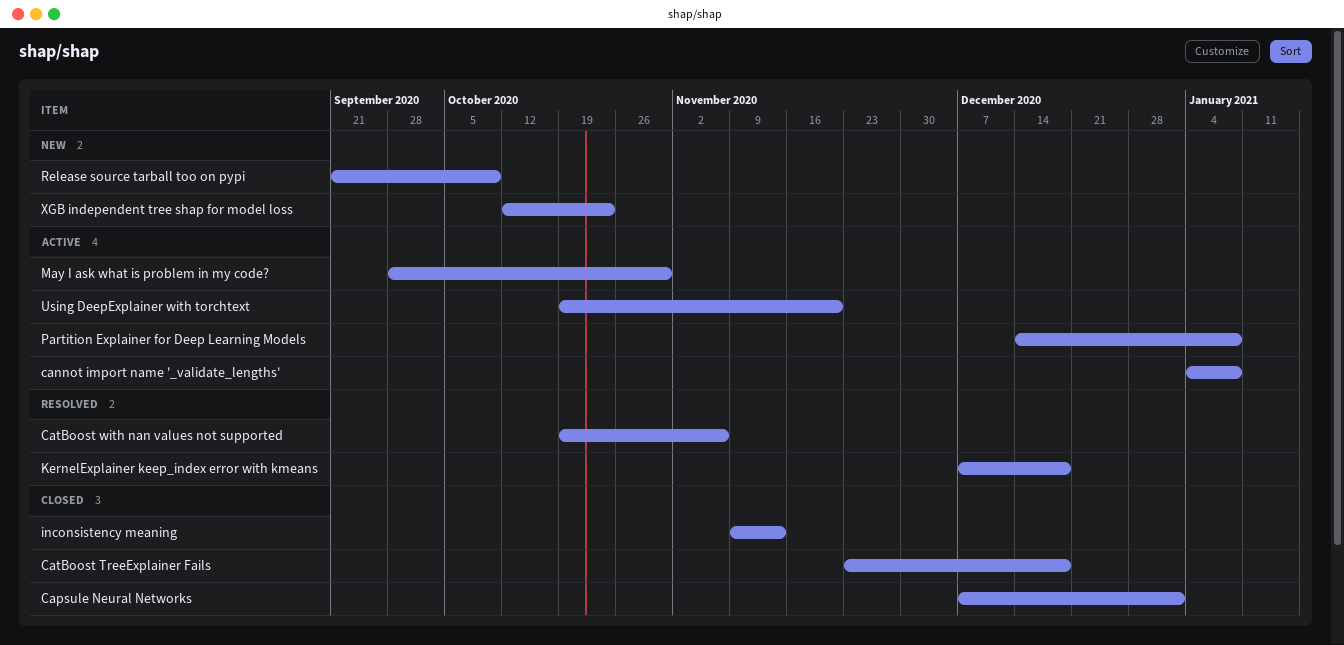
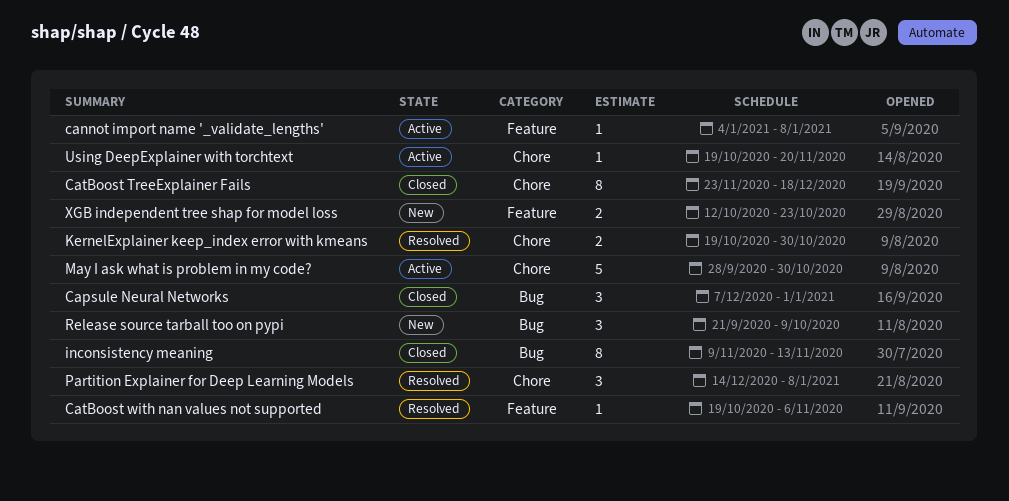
KernelExplainer keep_index error with kmeans, start: Dec 7 -> Oct 19
KernelExplainer keep_index error with kmeans, due: Dec 18 -> Oct 30
Partition Explainer for Deep Learning Models, status: Active -> Resolved

